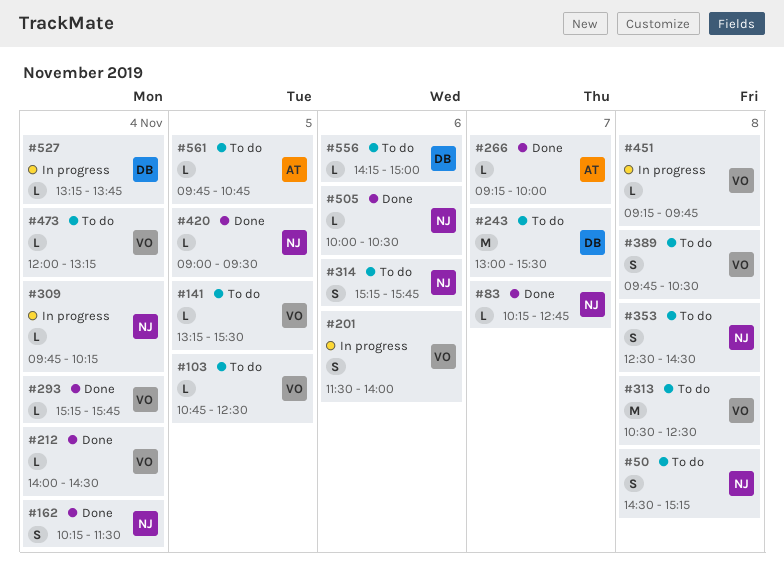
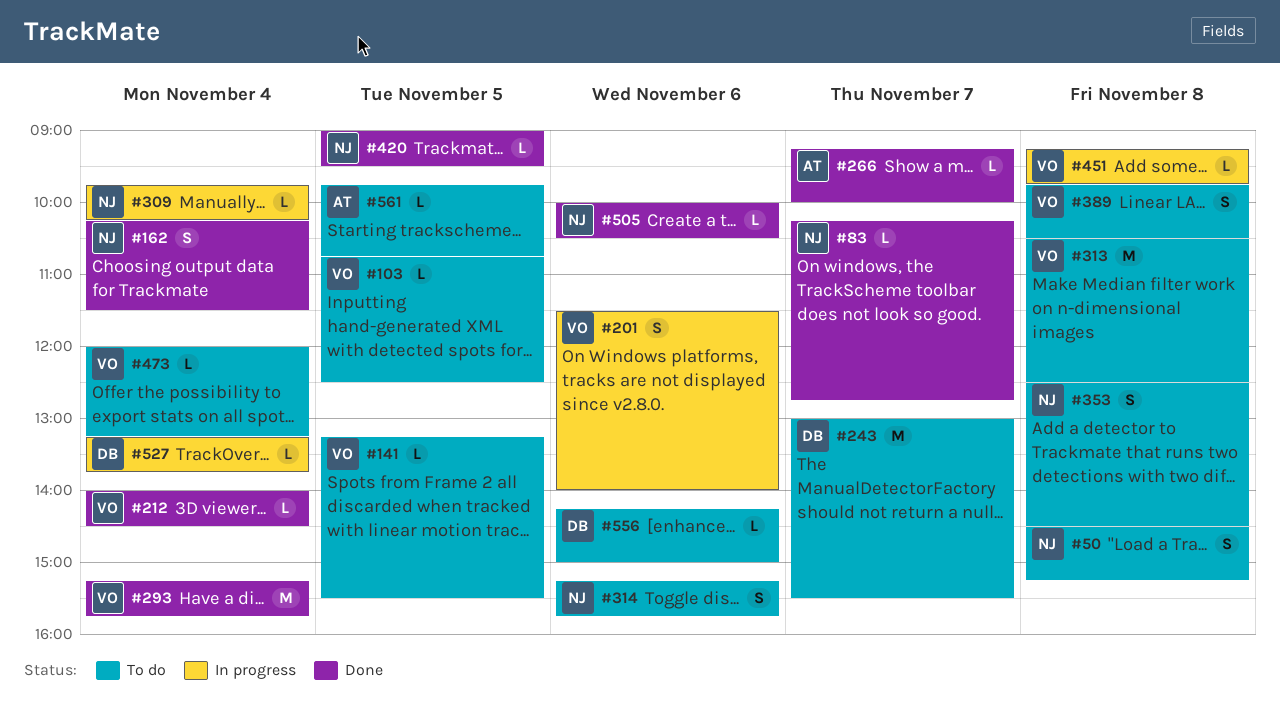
#293, estimate: L -> M

